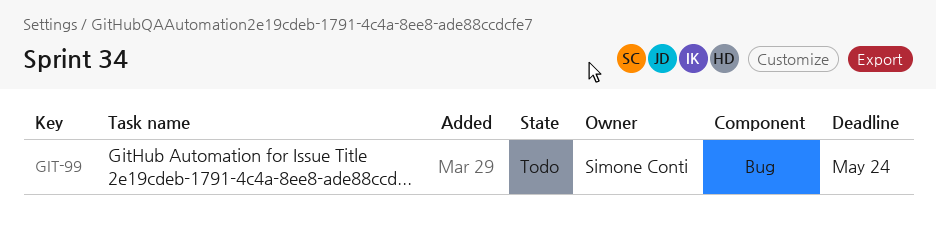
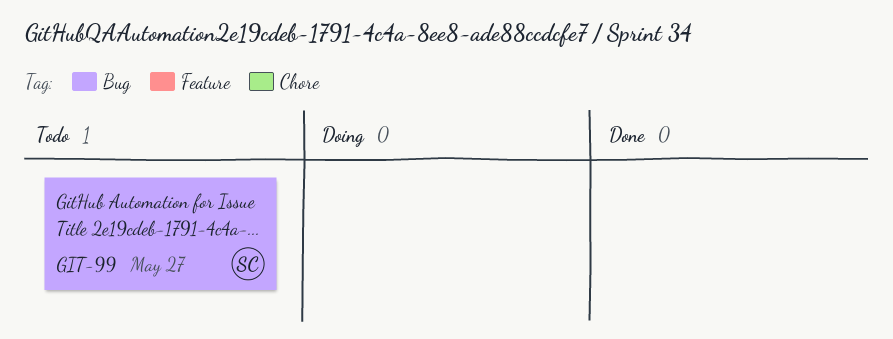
GIT-99, due: May 24 -> May 27

